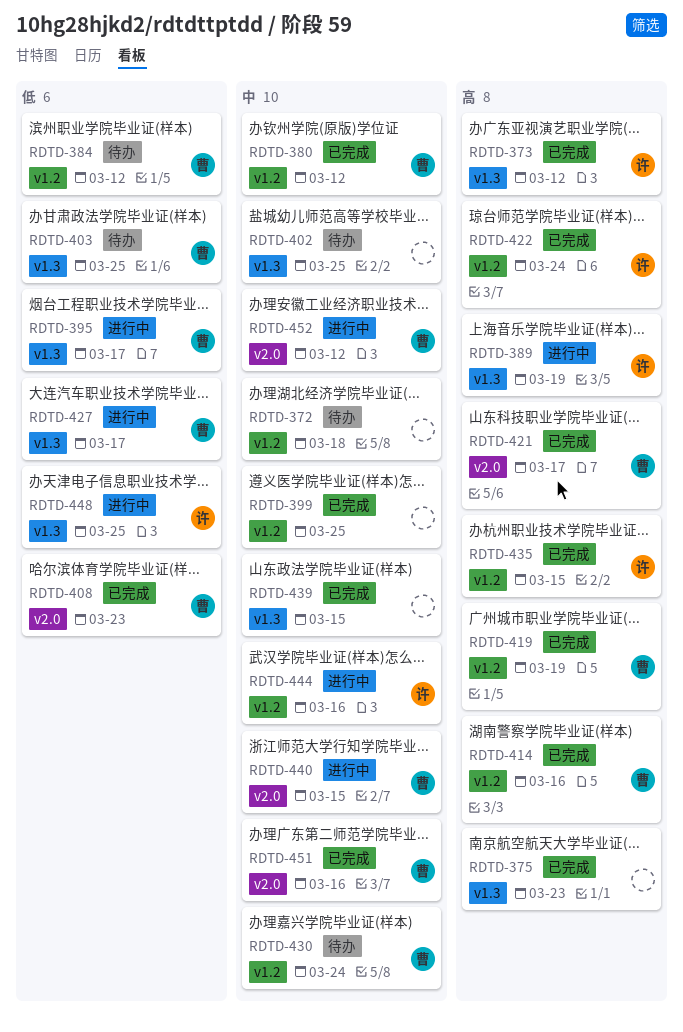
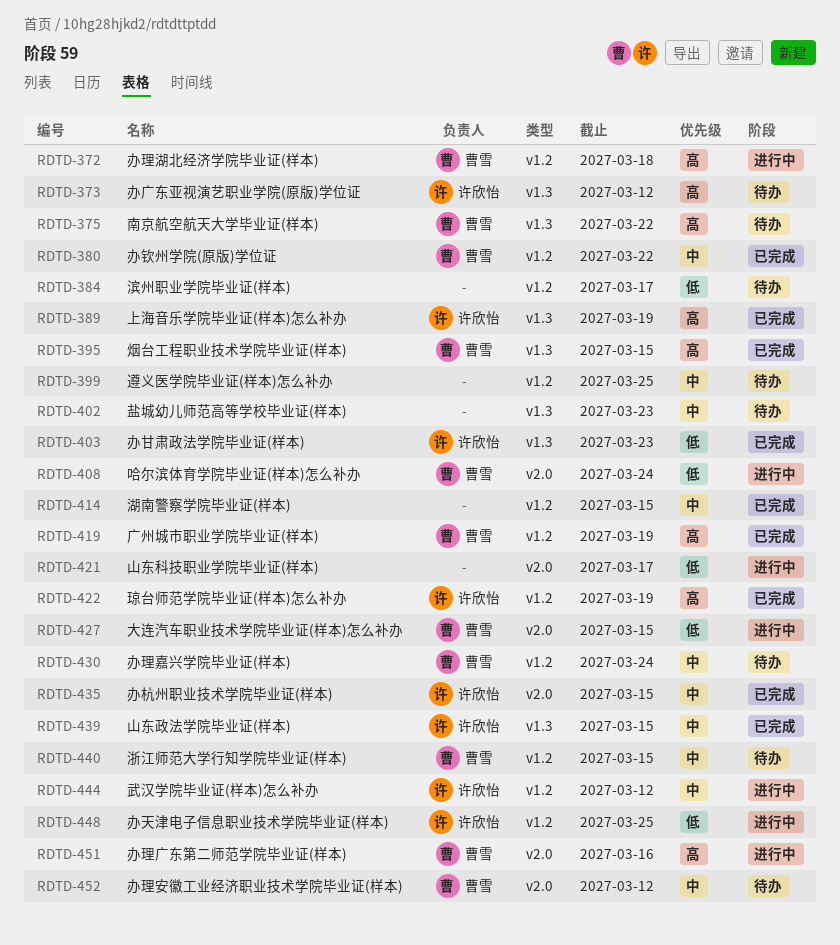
RDTD-372, status: 待办 -> 进行中
RDTD-372, owner: none -> 曹雪
RDTD-372, priority: 中 -> 高
RDTD-373, status: 已完成 -> 待办
RDTD-375, status: 已完成 -> 待办
RDTD-375, owner: none -> 曹雪
RDTD-375, due: Mar 23 -> Mar 22
RDTD-380, due: Mar 12 -> Mar 22
RDTD-384, owner: 曹雪 -> none
RDTD-384, due: Mar 12 -> Mar 17
RDTD-389, status: 进行中 -> 已完成
RDTD-395, status: 进行中 -> 已完成
RDTD-395, priority: 低 -> 高
RDTD-395, due: Mar 17 -> Mar 15
RDTD-399, status: 已完成 -> 待办
RDTD-402, due: Mar 25 -> Mar 23
RDTD-403, status: 待办 -> 已完成
RDTD-403, owner: 曹雪 -> 许欣怡
RDTD-403, due: Mar 25 -> Mar 23
RDTD-408, status: 已完成 -> 进行中
RDTD-408, due: Mar 23 -> Mar 24
RDTD-414, owner: 曹雪 -> none
RDTD-414, priority: 高 -> 中
RDTD-414, due: Mar 16 -> Mar 15
RDTD-421, status: 已完成 -> 进行中
RDTD-421, owner: 曹雪 -> none
RDTD-421, priority: 高 -> 低
RDTD-422, due: Mar 24 -> Mar 19
RDTD-427, label: v1.3 -> v2.0
RDTD-427, due: Mar 17 -> Mar 15
RDTD-435, priority: 高 -> 中
RDTD-435, label: v1.2 -> v2.0
RDTD-439, owner: none -> 许欣怡
RDTD-440, status: 进行中 -> 待办
RDTD-440, label: v2.0 -> v1.2
RDTD-444, due: Mar 16 -> Mar 12
RDTD-448, label: v1.3 -> v1.2
RDTD-451, status: 已完成 -> 进行中
RDTD-451, priority: 中 -> 高
RDTD-452, status: 进行中 -> 待办

